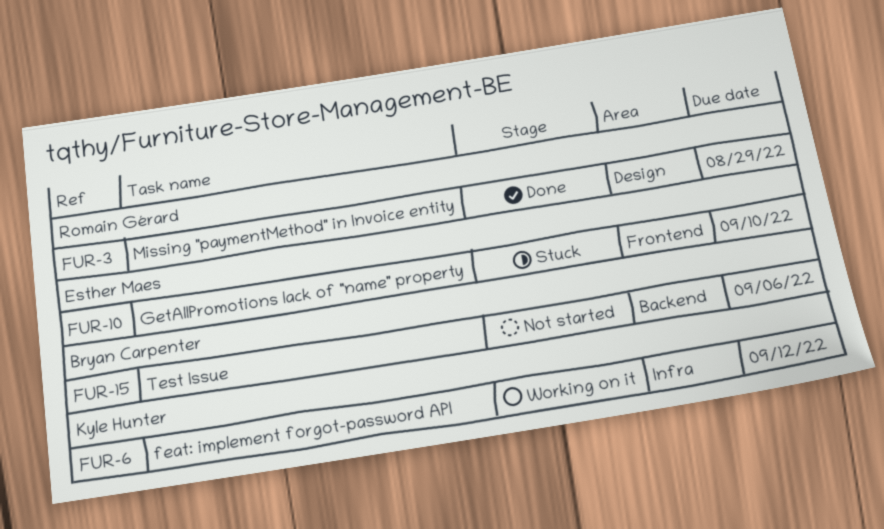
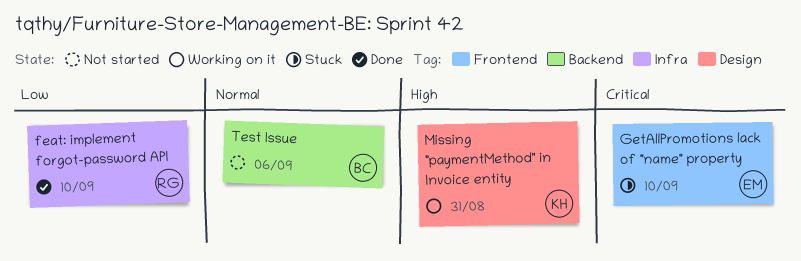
feat: implement forgot-password API, status: Working on it -> Done
feat: implement forgot-password API, owner: Kyle Hunter -> Romain Gérard
feat: implement forgot-password API, due: Sep 12 -> Sep 10
Missing "paymentMethod" in Invoice entity, status: Done -> Working on it
Missing "paymentMethod" in Invoice entity, owner: Romain Gérard -> Kyle Hunter
Missing "paymentMethod" in Invoice entity, due: Aug 29 -> Aug 31

